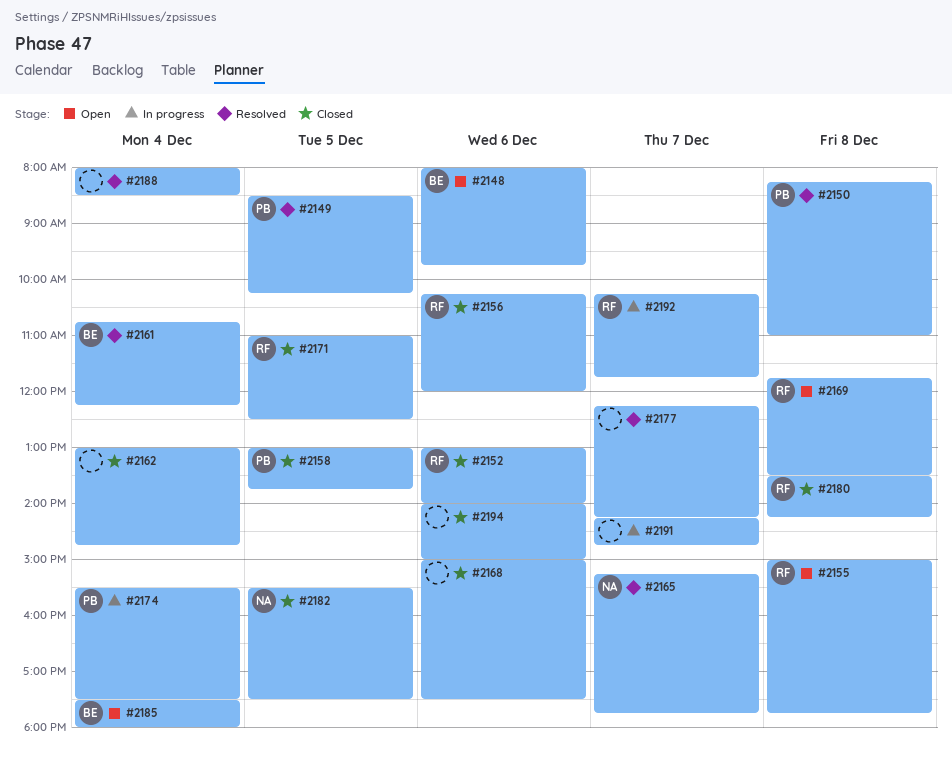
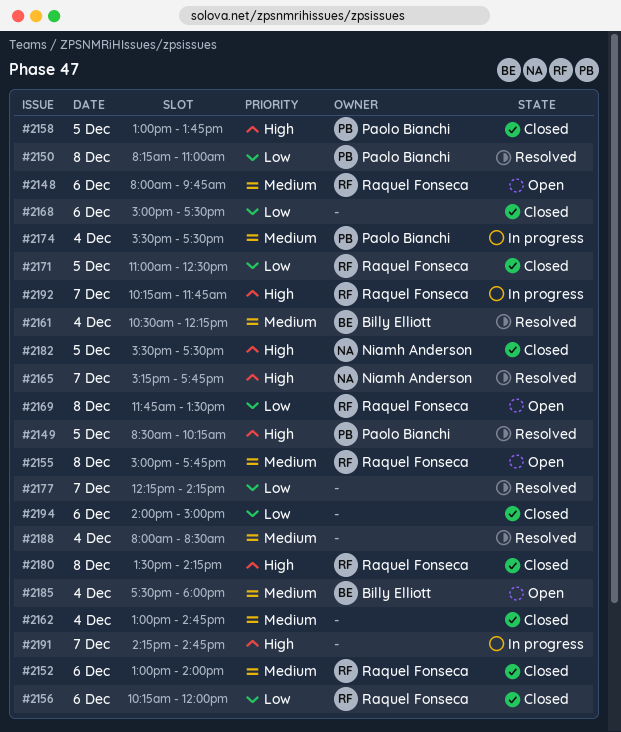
#2148, owner: Billy Elliott -> Raquel Fonseca
#2161, begins: 10:45 -> 10:30

